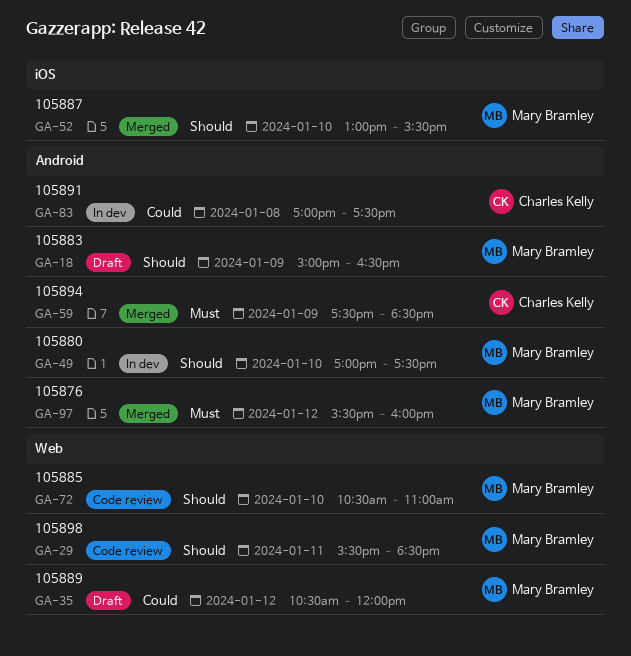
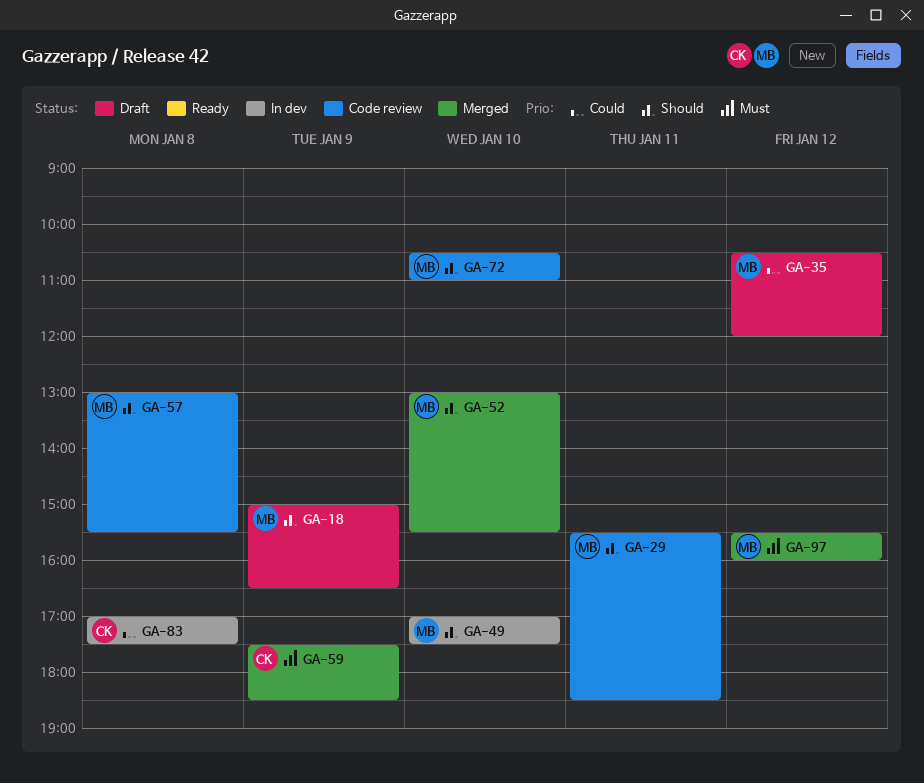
GA-57: none -> present

